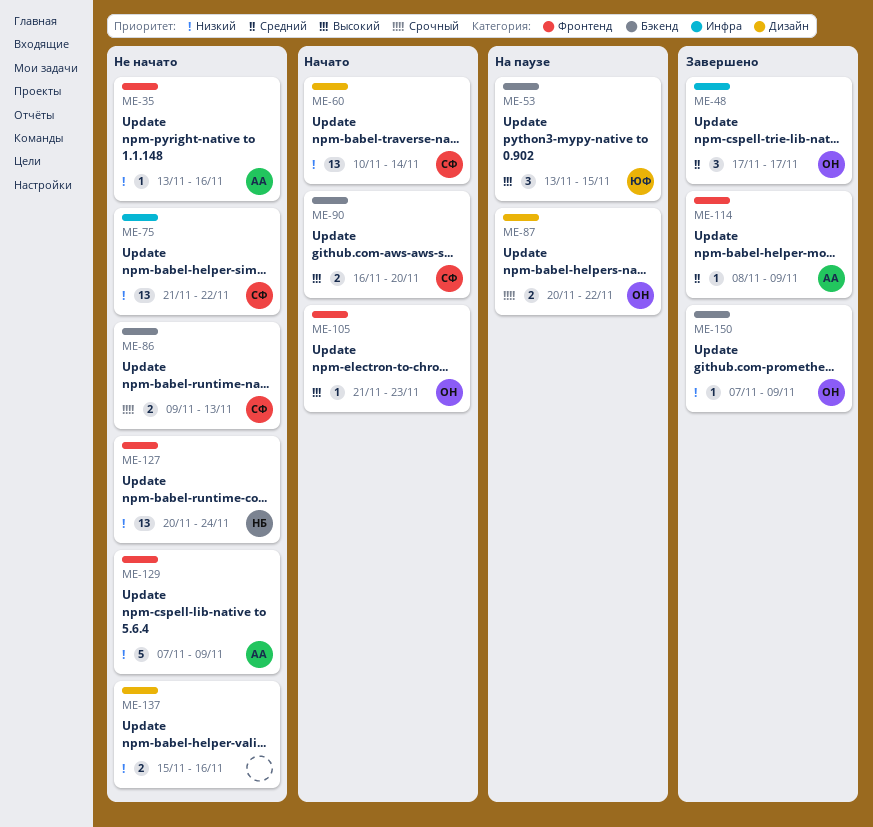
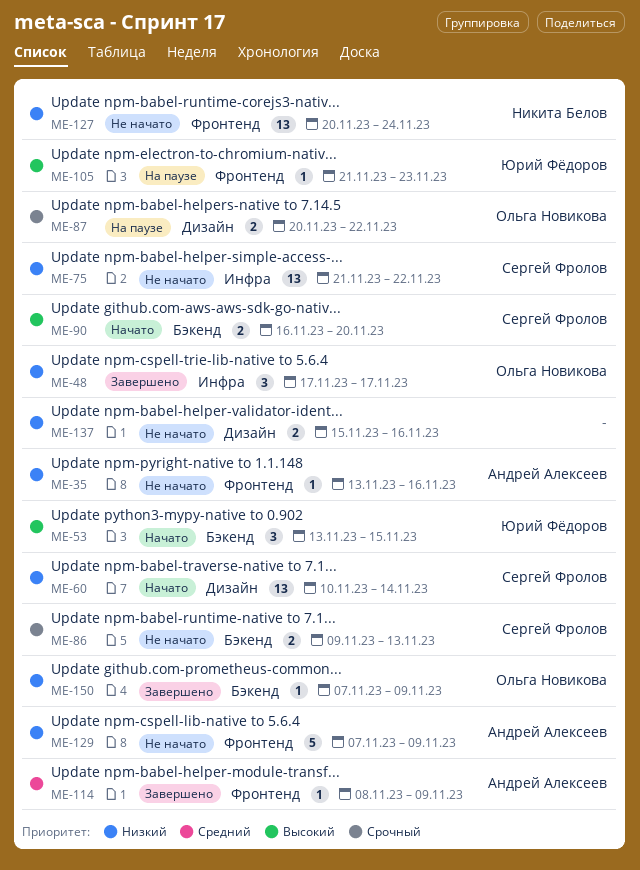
ME-48, priority: Средний -> Низкий
ME-53, status: На паузе -> Начато
ME-105, status: Начато -> На паузе
ME-105, owner: Ольга Новикова -> Юрий Фёдоров

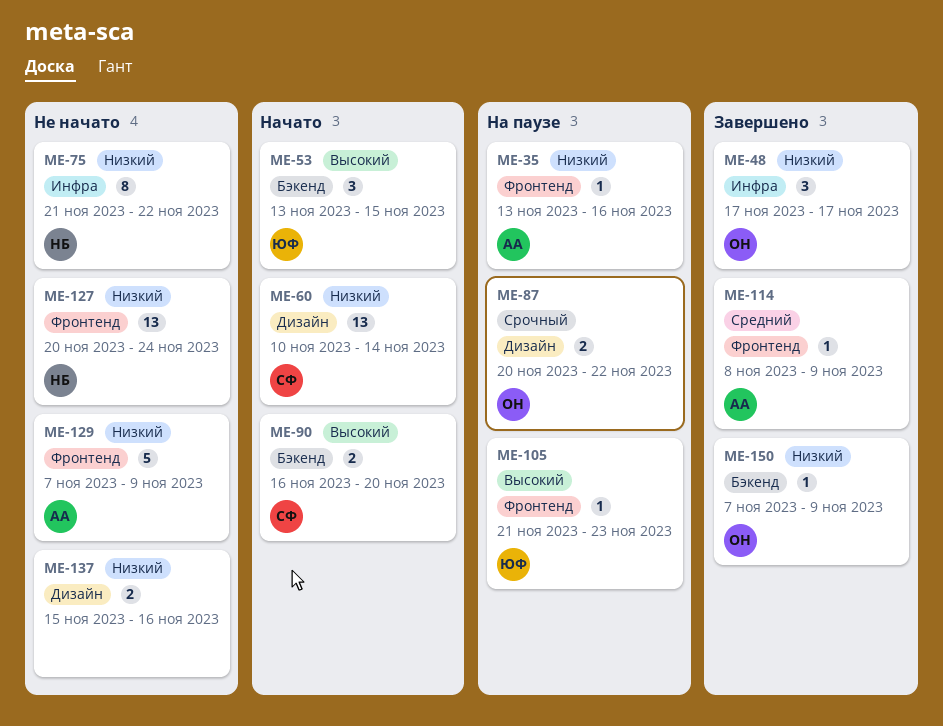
ME-35, status: Не начато -> На паузе
ME-75, owner: Сергей Фролов -> Никита Белов
ME-75, estimate: 13 -> 8
ME-86: present -> none

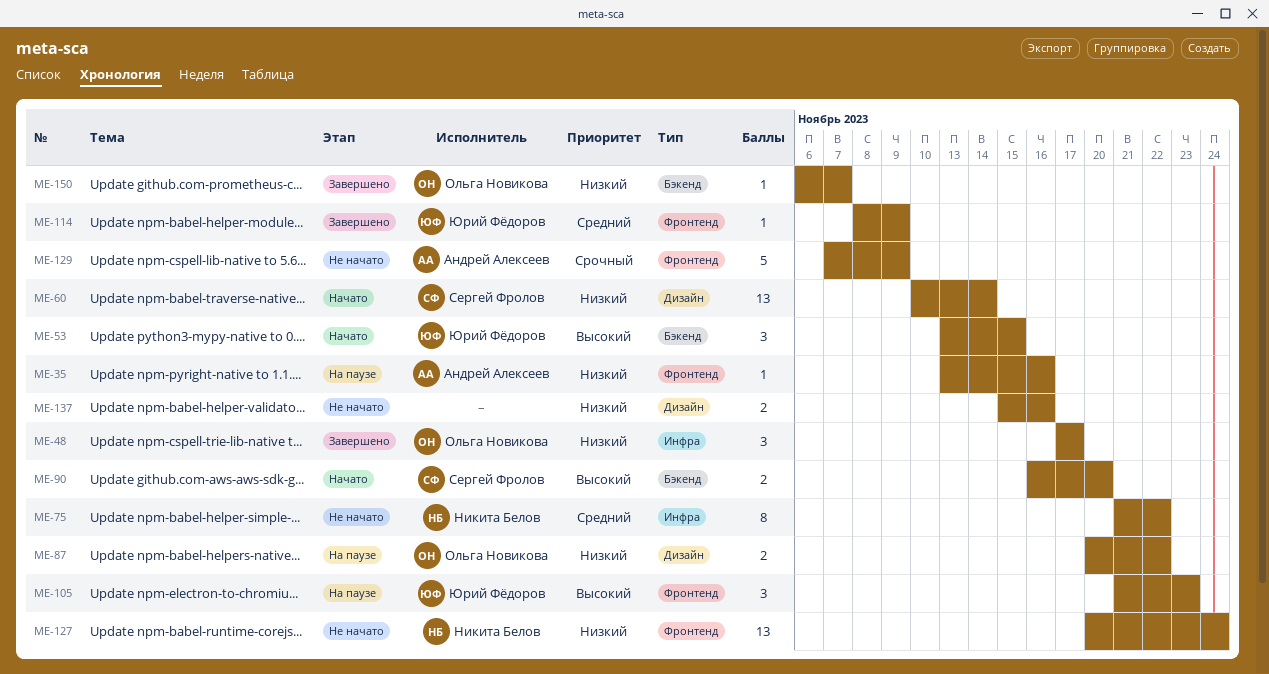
ME-75, priority: Низкий -> Средний
ME-87, priority: Срочный -> Низкий
ME-105, estimate: 1 -> 3
ME-114, owner: Андрей Алексеев -> Юрий Фёдоров
ME-129, priority: Низкий -> Срочный
ME-150, start: Nov 7 -> Nov 6
ME-150, due: Nov 9 -> Nov 7

